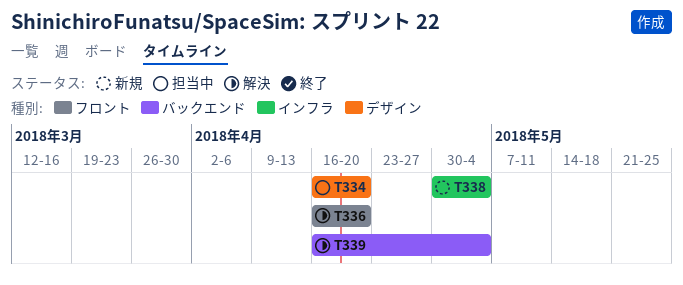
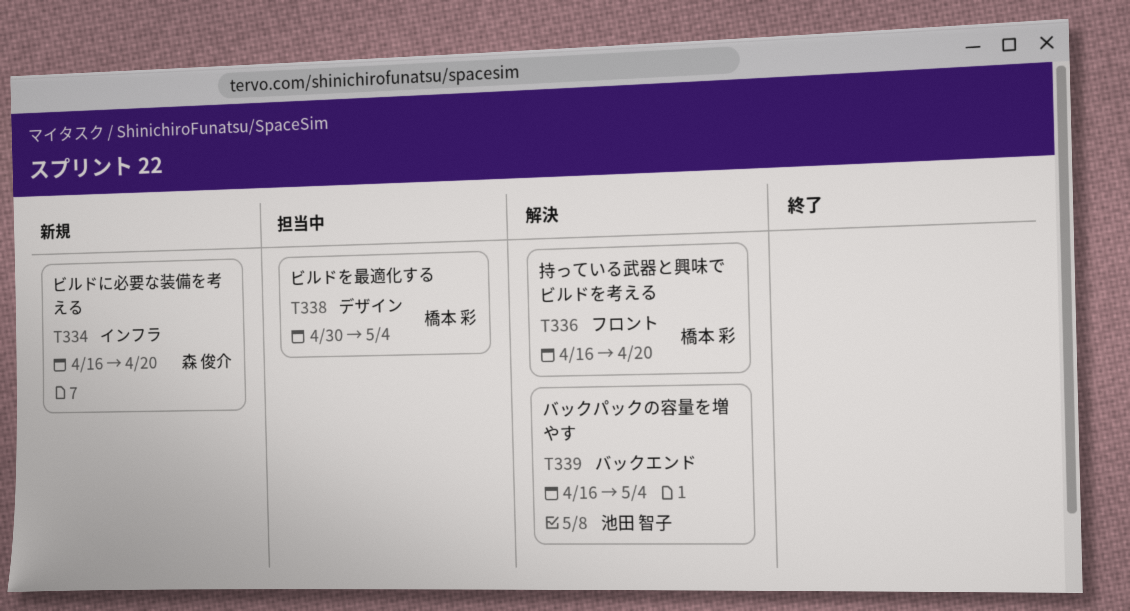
T334, status: 担当中 -> 新規
T334, label: デザイン -> インフラ
T338, status: 新規 -> 担当中
T338, label: インフラ -> デザイン

